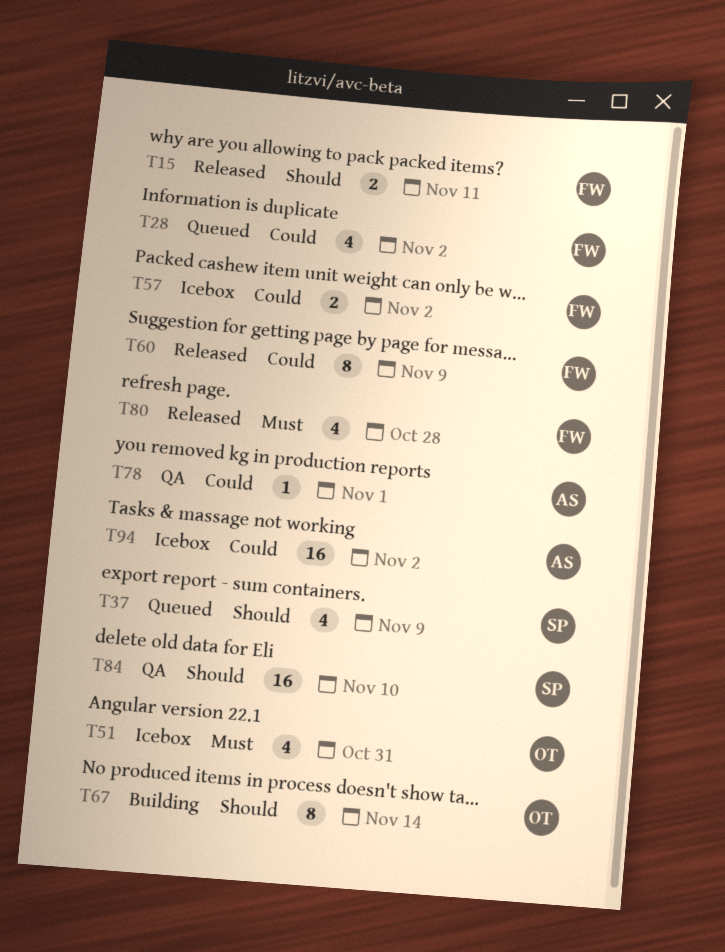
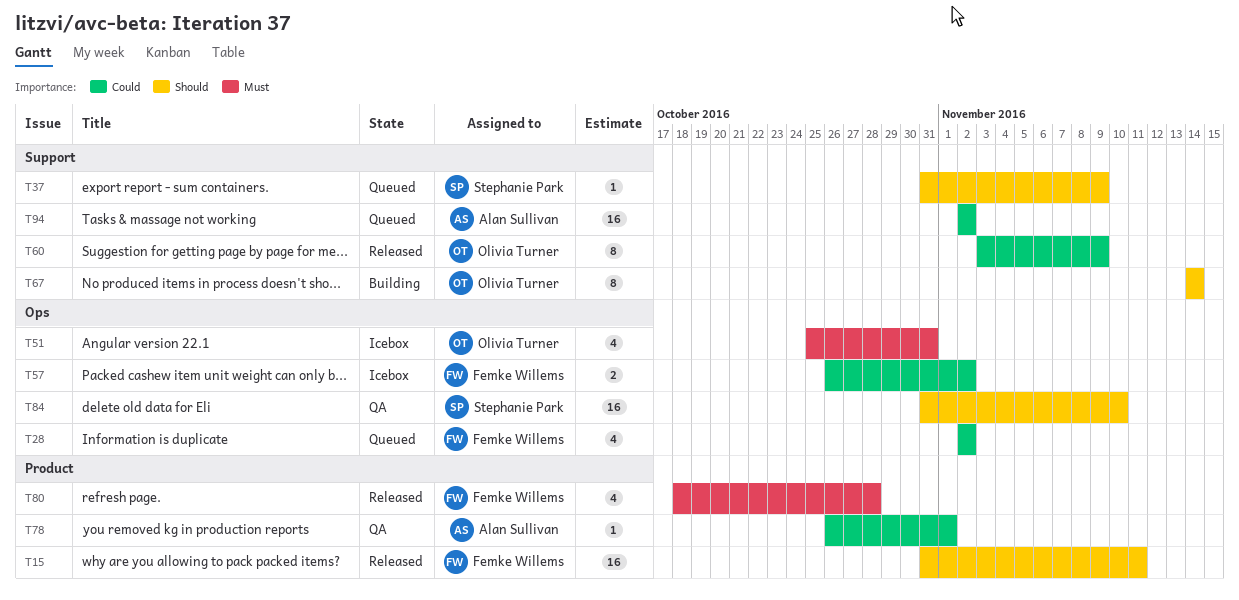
T15, estimate: 2 -> 16
T37, estimate: 4 -> 1
T60, owner: Femke Willems -> Olivia Turner
T94, status: Icebox -> Queued

